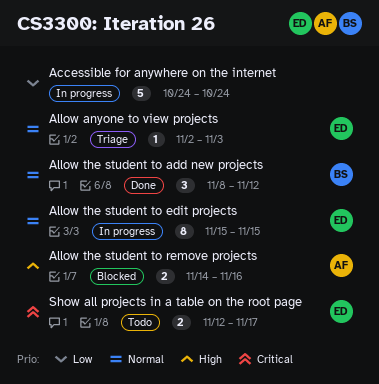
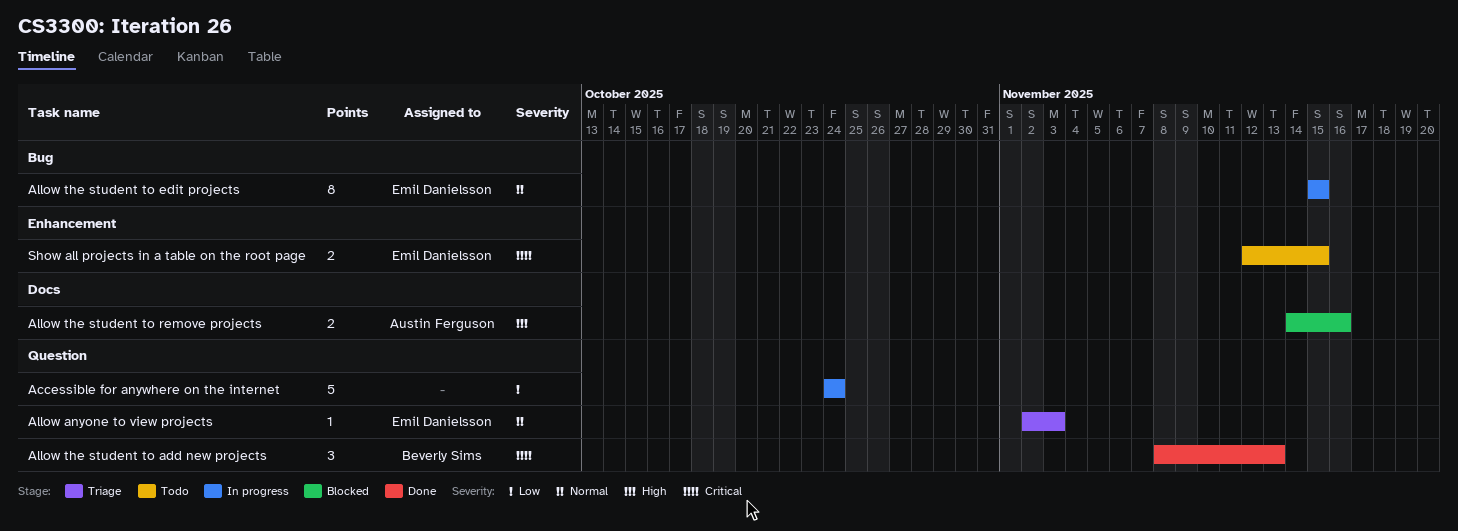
Allow the student to add new projects, priority: Normal -> Critical
Allow the student to add new projects, due: Nov 12 -> Nov 13
Show all projects in a table on the root page, due: Nov 17 -> Nov 15

